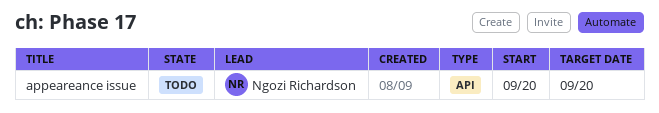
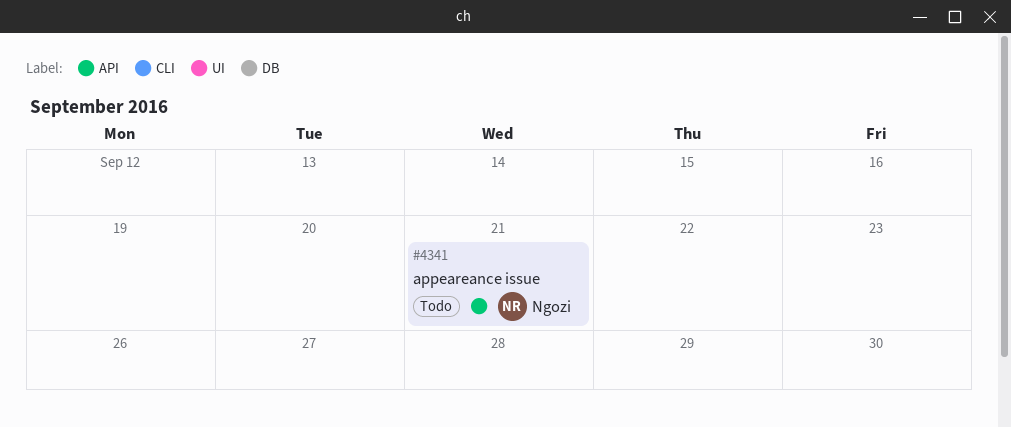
appeareance issue, due: Sep 20 -> Sep 21

